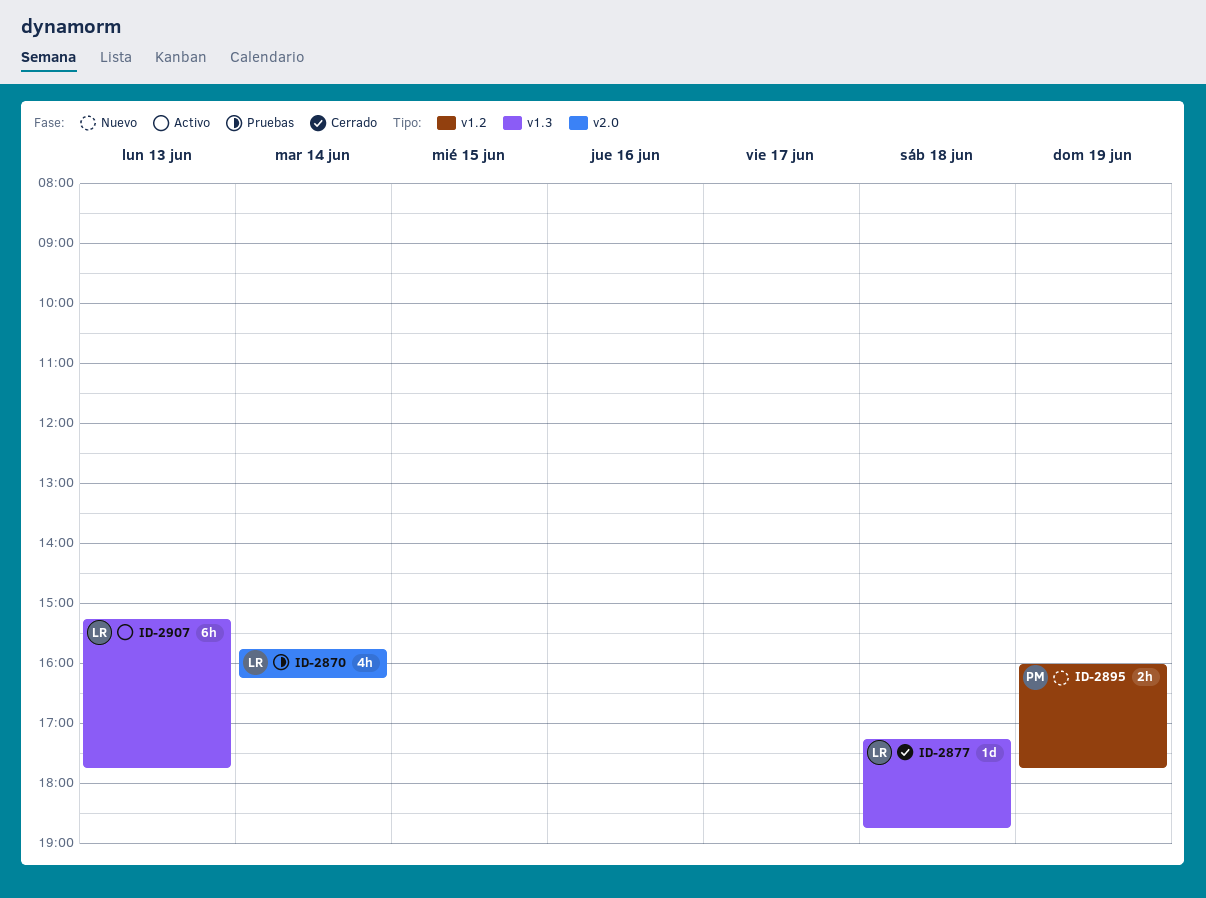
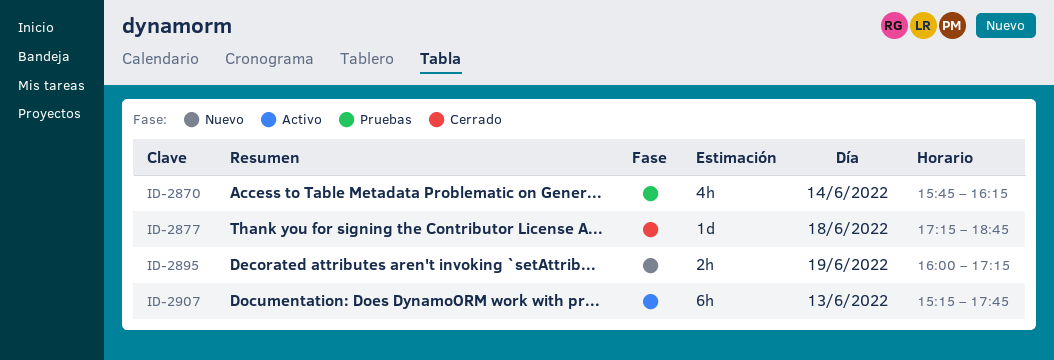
ID-2895, ends: 17:45 -> 17:15

